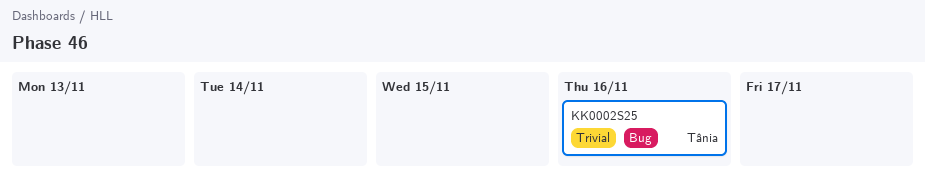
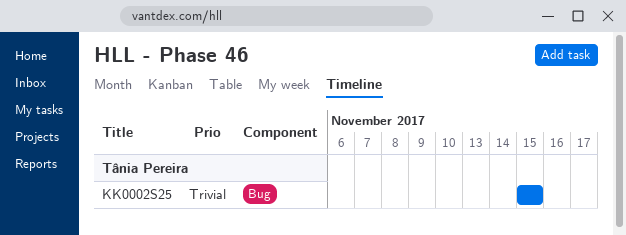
KK0002S25, due: Nov 16 -> Nov 15

